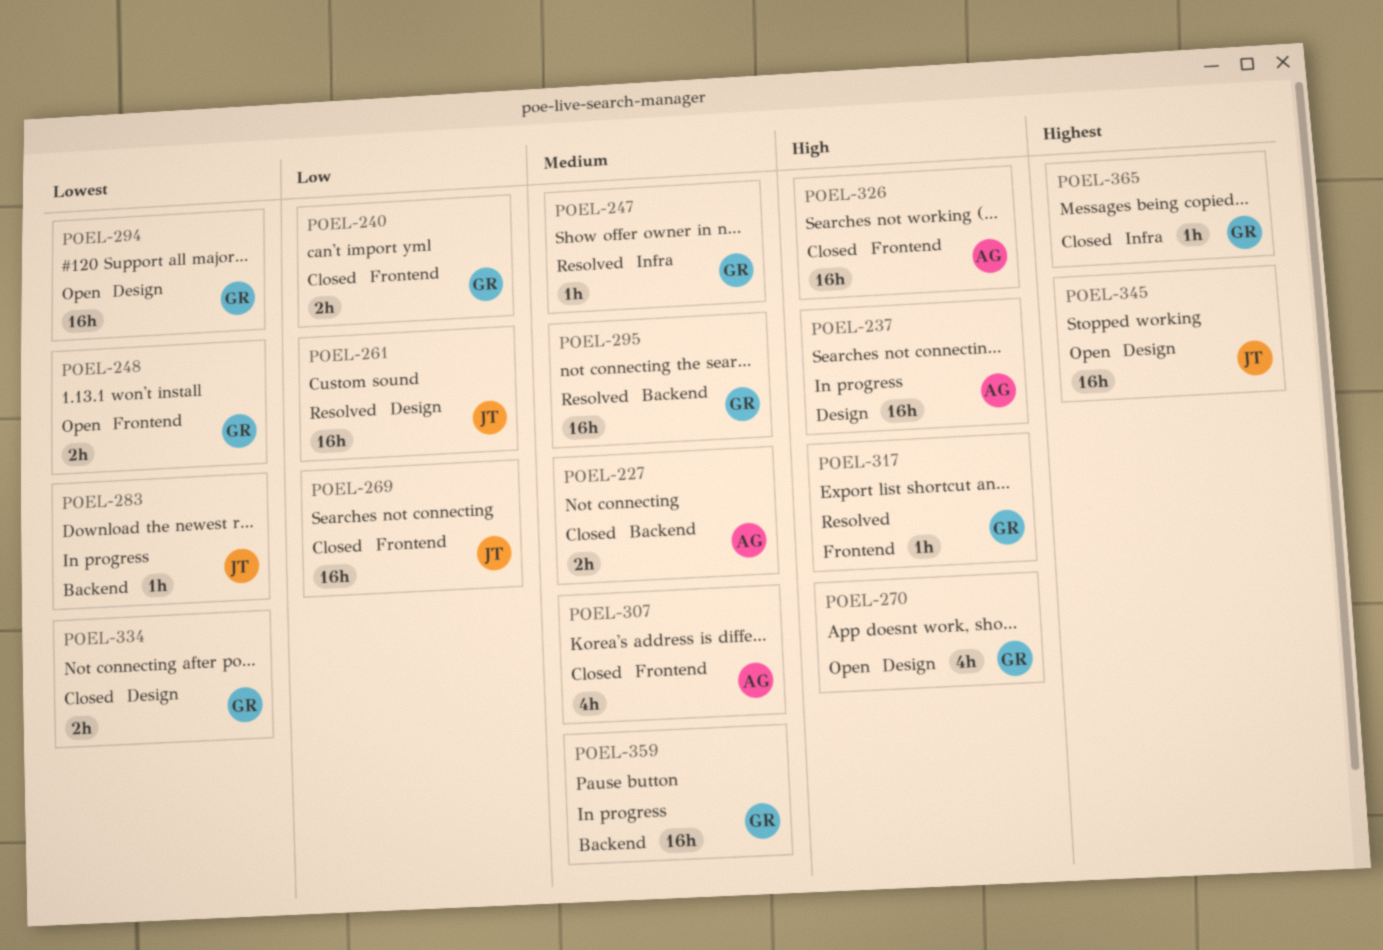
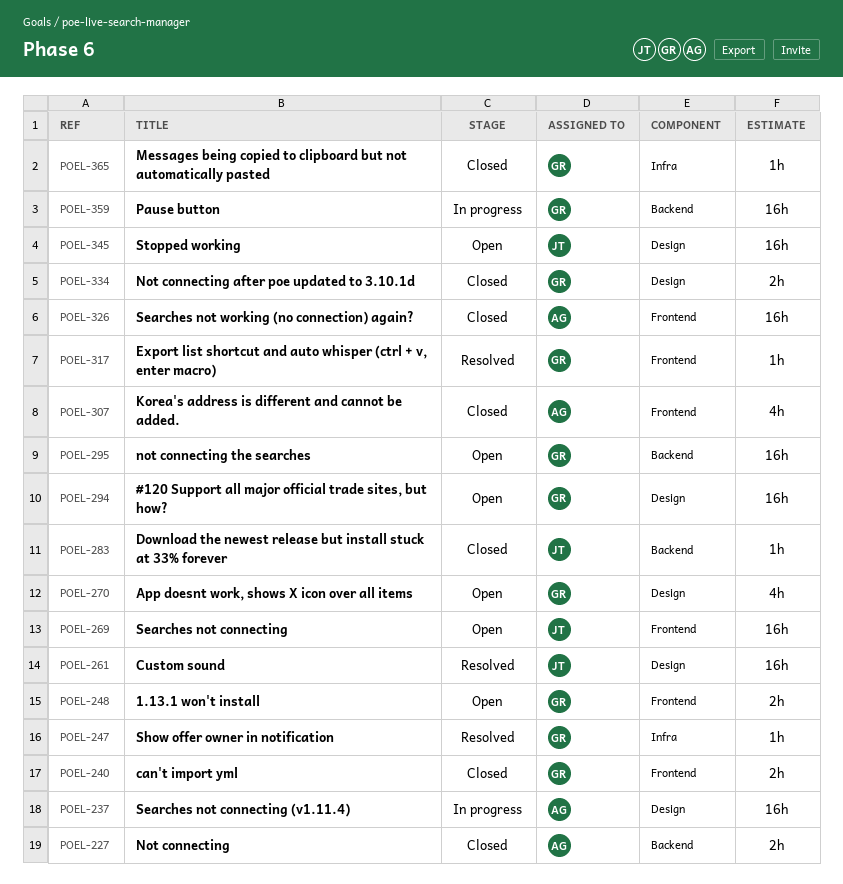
POEL-269, status: Closed -> Open
POEL-283, status: In progress -> Closed
POEL-295, status: Resolved -> Open

